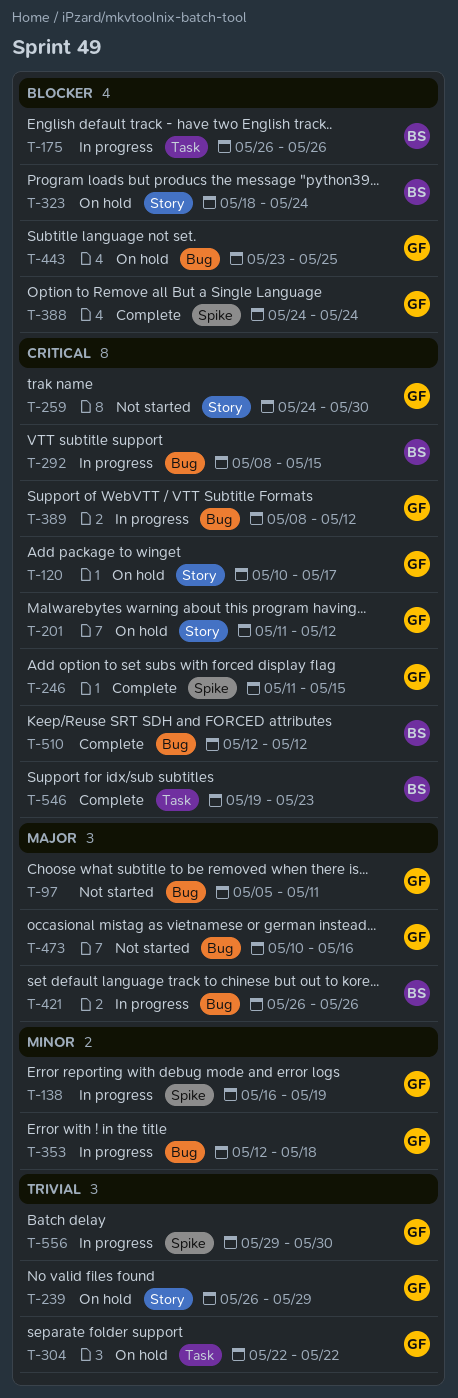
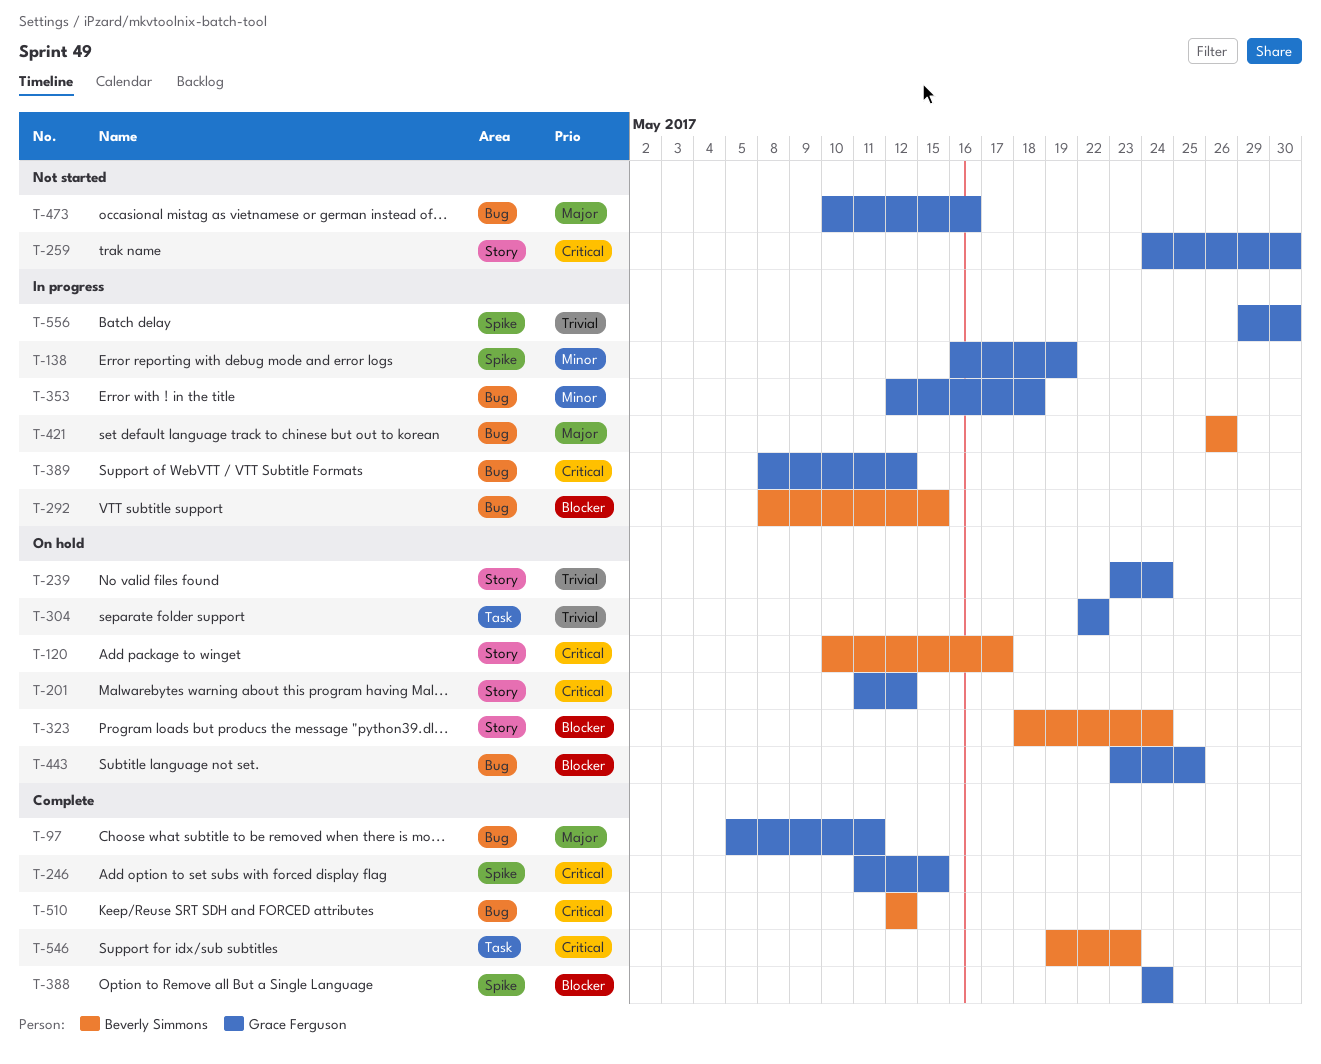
T-97, status: Not started -> Complete
T-120, owner: Grace Ferguson -> Beverly Simmons
T-175: present -> none
T-239, start: May 26 -> May 23
T-239, due: May 29 -> May 24
T-292, priority: Critical -> Blocker

